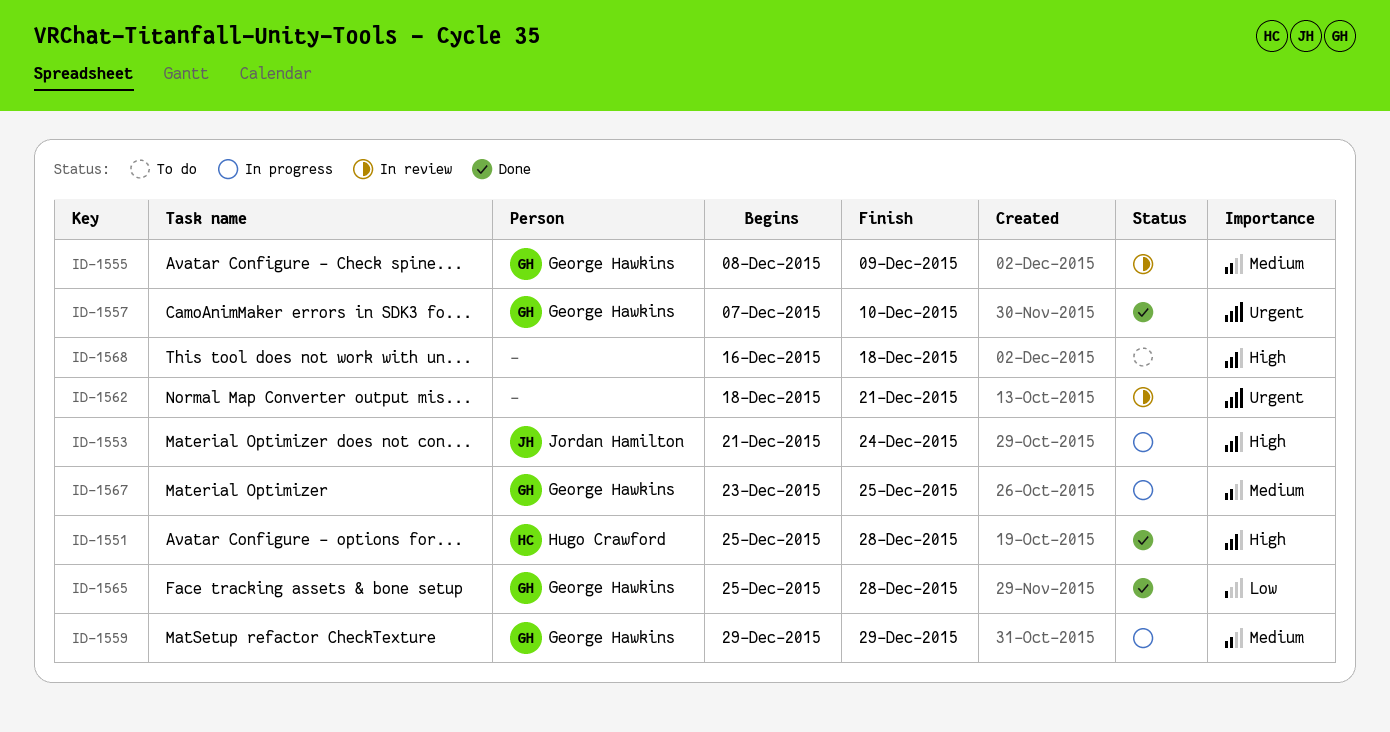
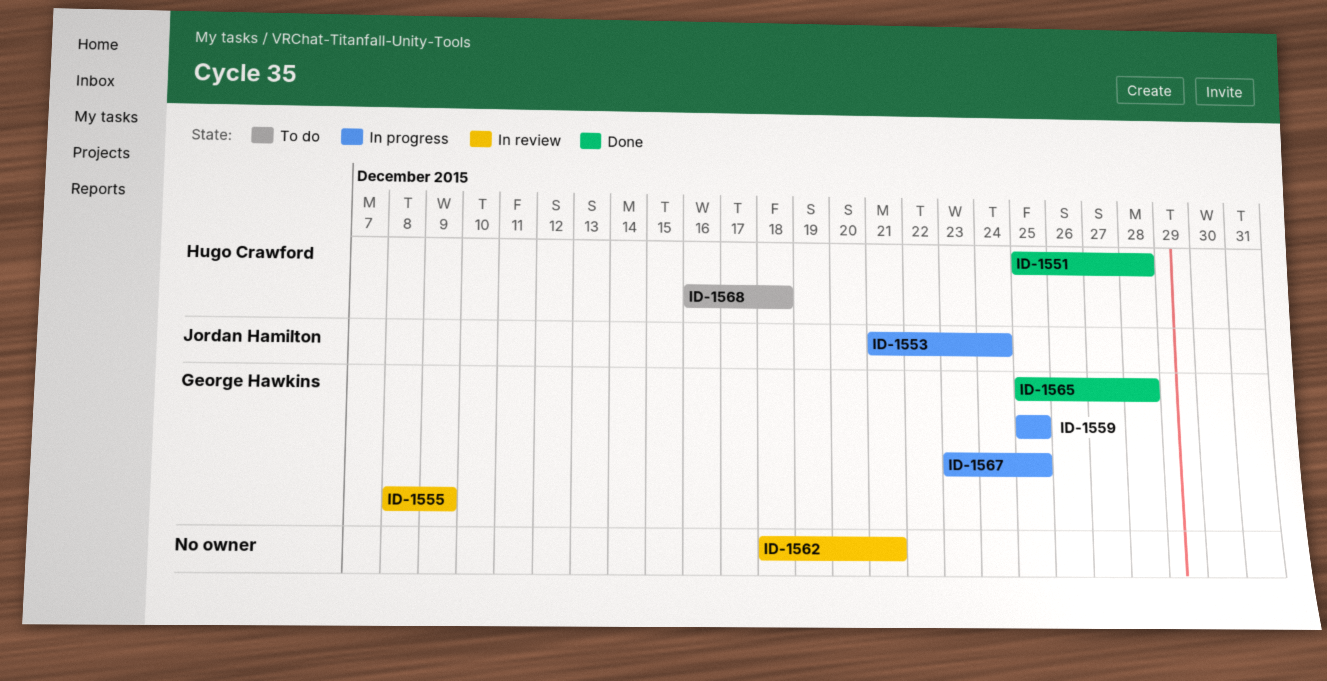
ID-1557: present -> none
ID-1559, start: Dec 29 -> Dec 25
ID-1559, due: Dec 29 -> Dec 25
ID-1568, owner: none -> Hugo Crawford

